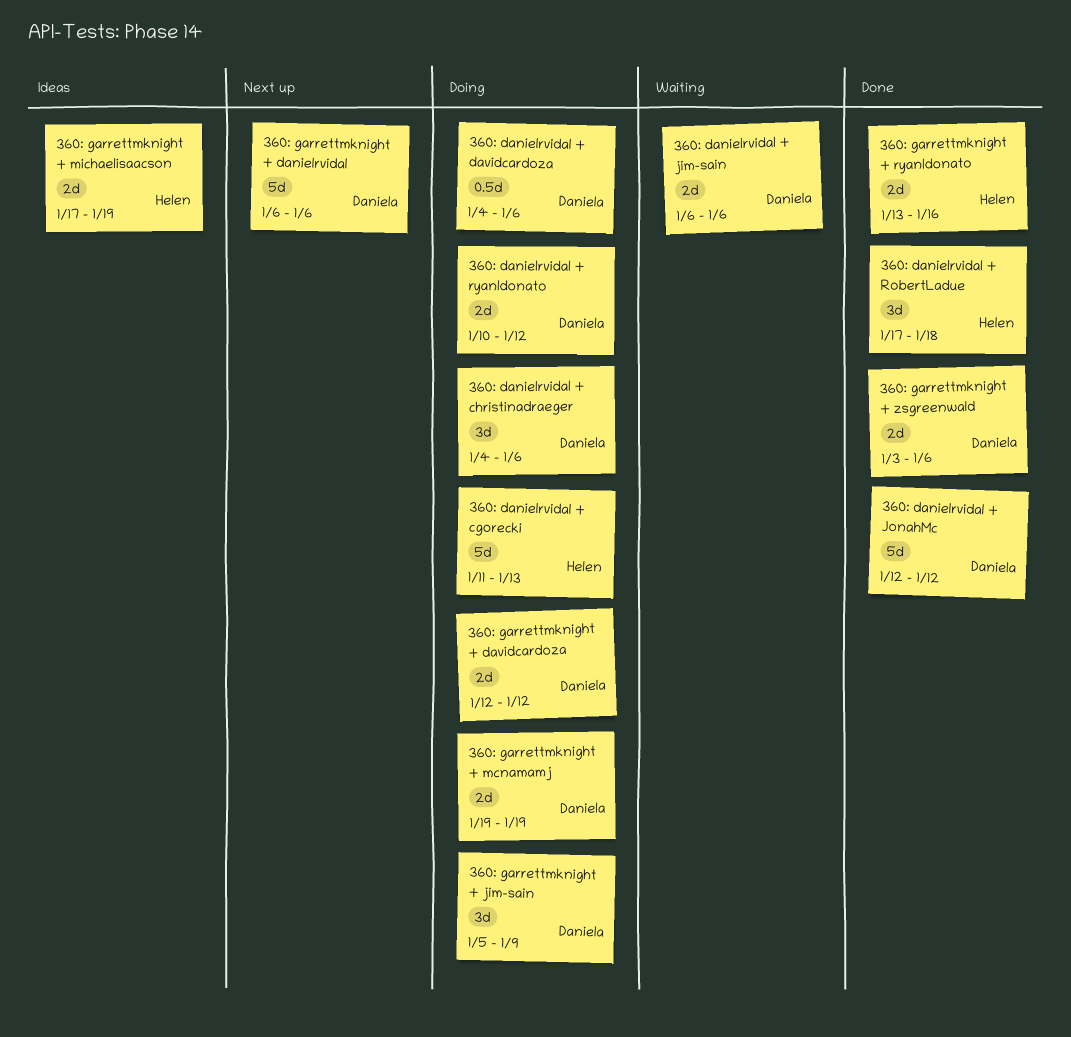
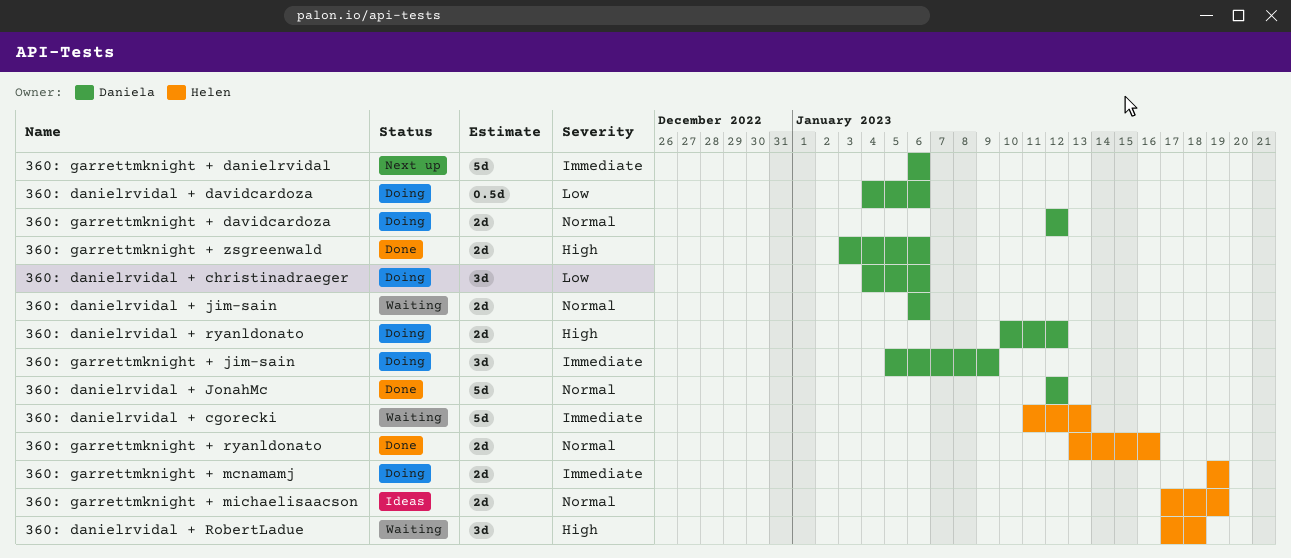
360: danielrvidal + cgorecki, status: Doing -> Waiting
360: danielrvidal + RobertLadue, status: Done -> Waiting
360: garrettmknight + mcnamamj, owner: Daniela -> Helen

